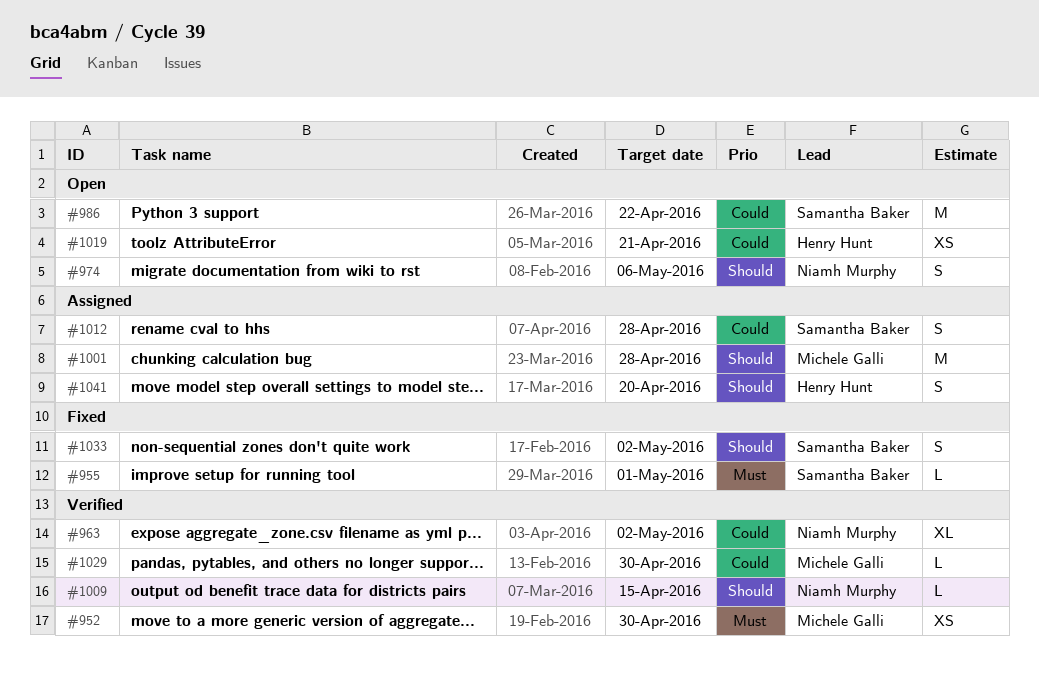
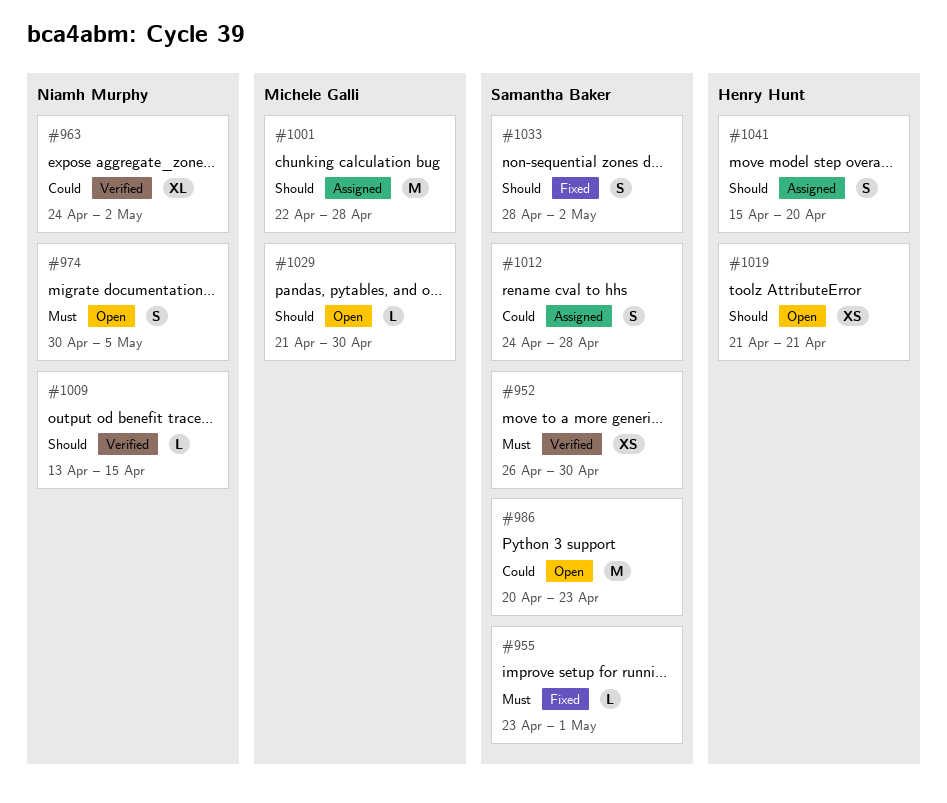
#952, owner: Michele Galli -> Samantha Baker
#974, priority: Should -> Must
#974, due: May 6 -> May 5
#986, due: Apr 22 -> Apr 23
#1019, priority: Could -> Should
#1029, status: Verified -> Open
#1029, priority: Could -> Should

